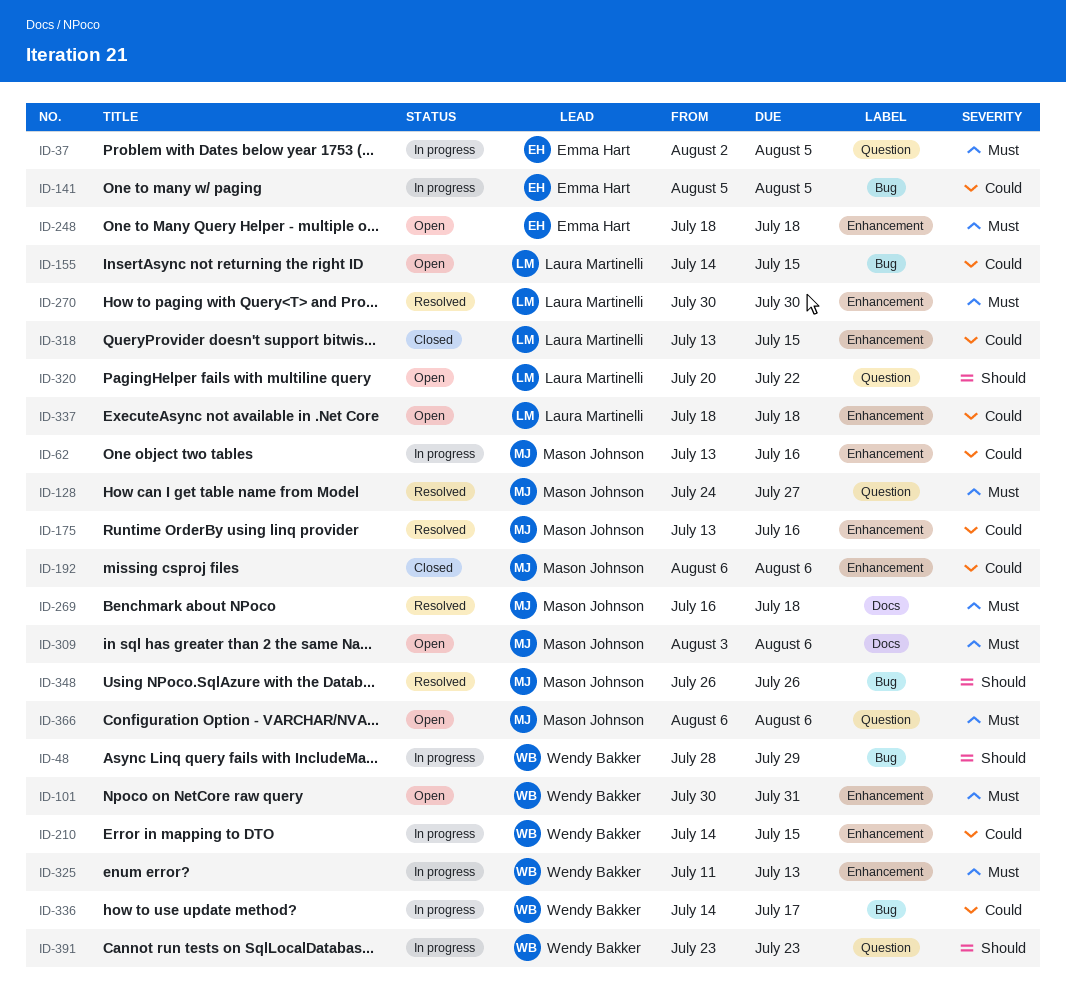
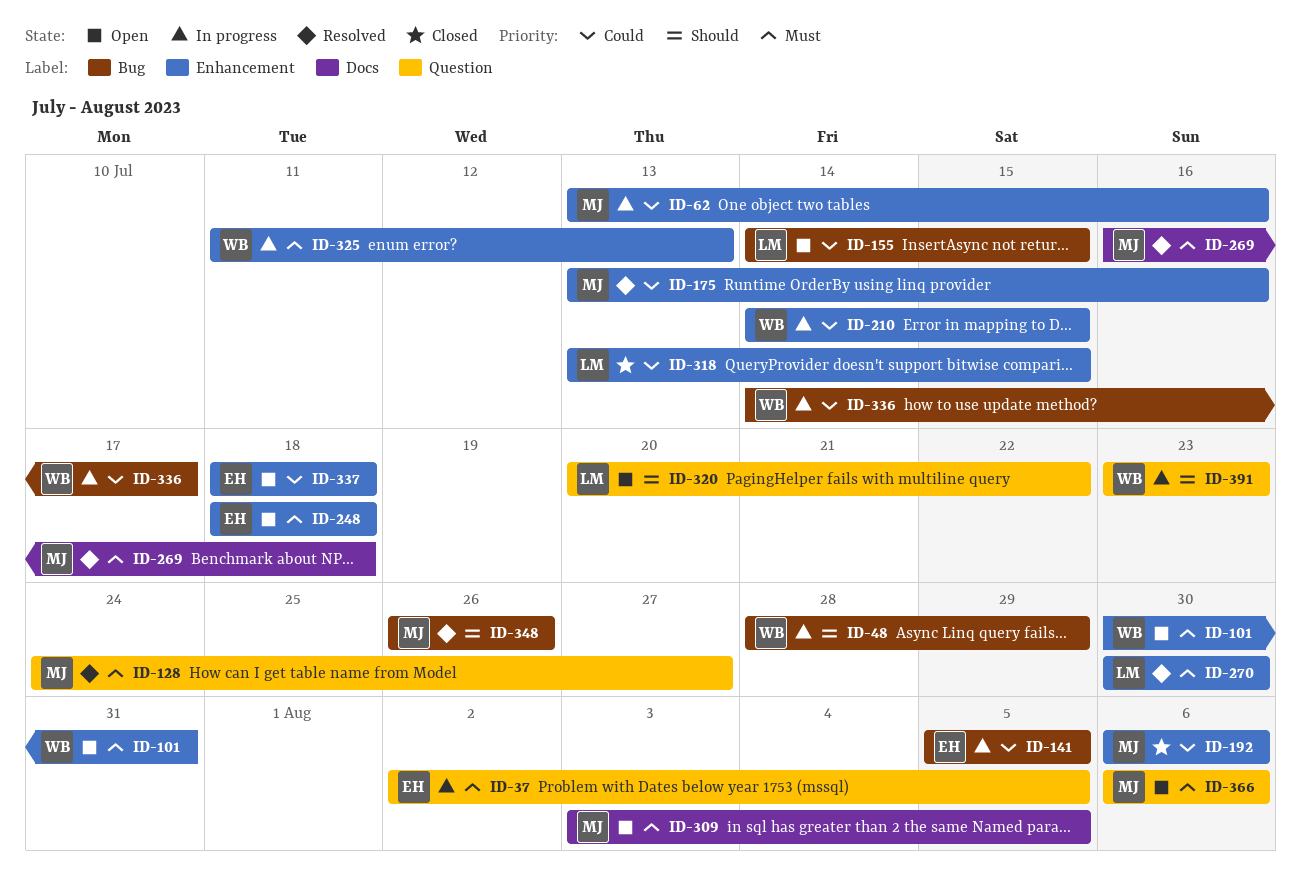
ID-309, due: Aug 6 -> Aug 5
ID-337, owner: Laura Martinelli -> Emma Hart

